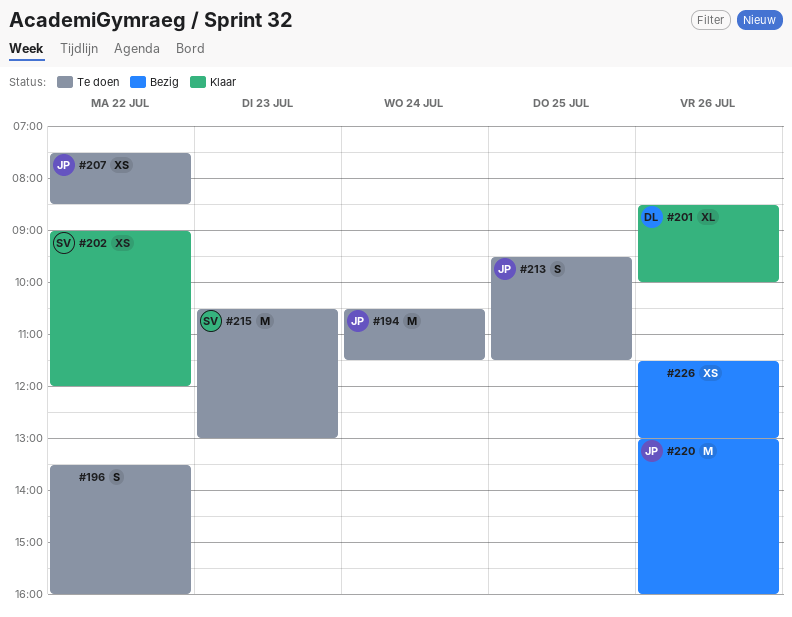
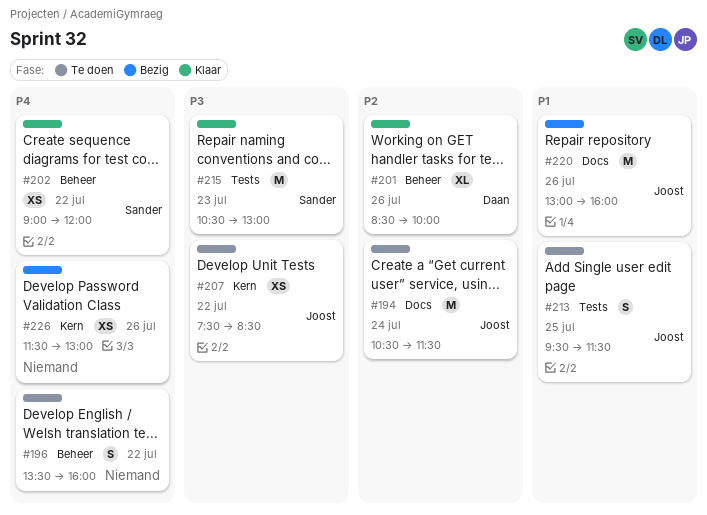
#215, status: Te doen -> Klaar

